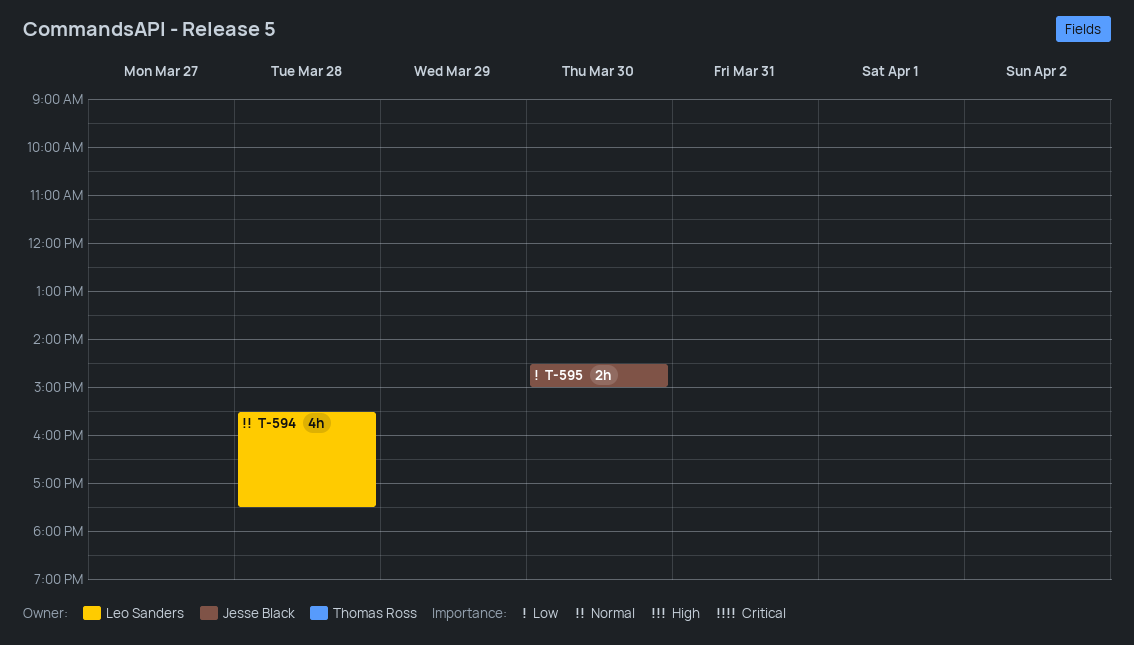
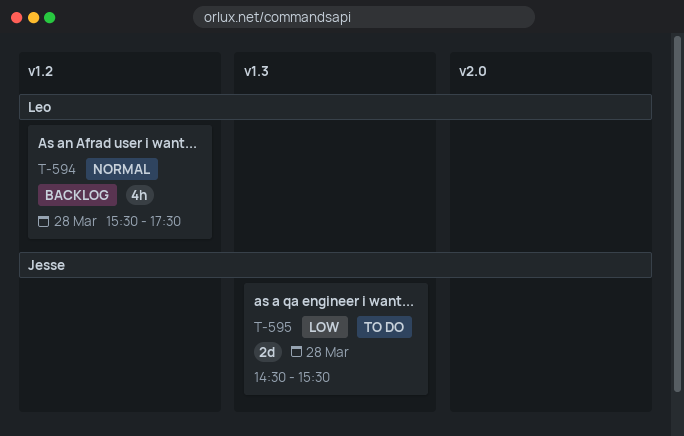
T-595, estimate: 2h -> 2d
T-595, day: Mar 30 -> Mar 28
T-595, ends: 15:00 -> 15:30

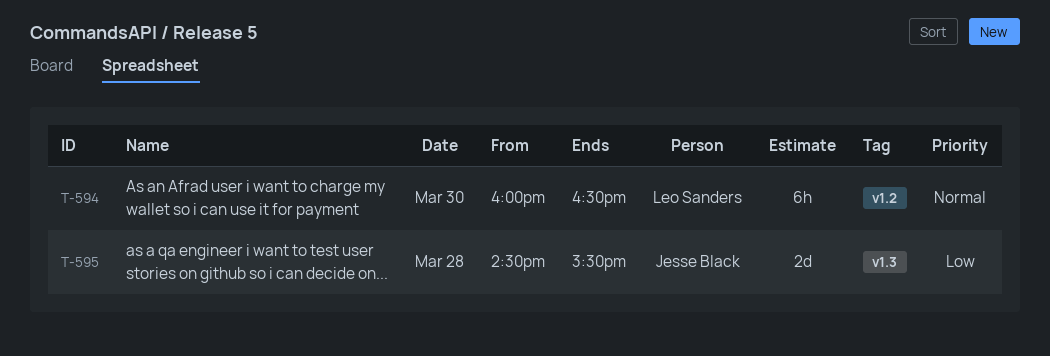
T-594, estimate: 4h -> 6h
T-594, day: Mar 28 -> Mar 30
T-594, begins: 15:30 -> 16:00
T-594, ends: 17:30 -> 16:30

